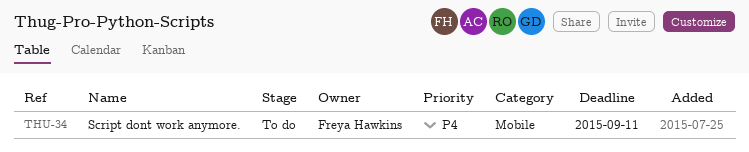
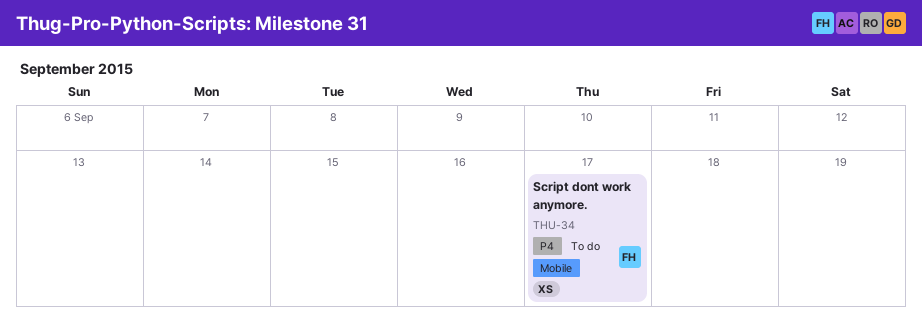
THU-34, due: Sep 11 -> Sep 17

